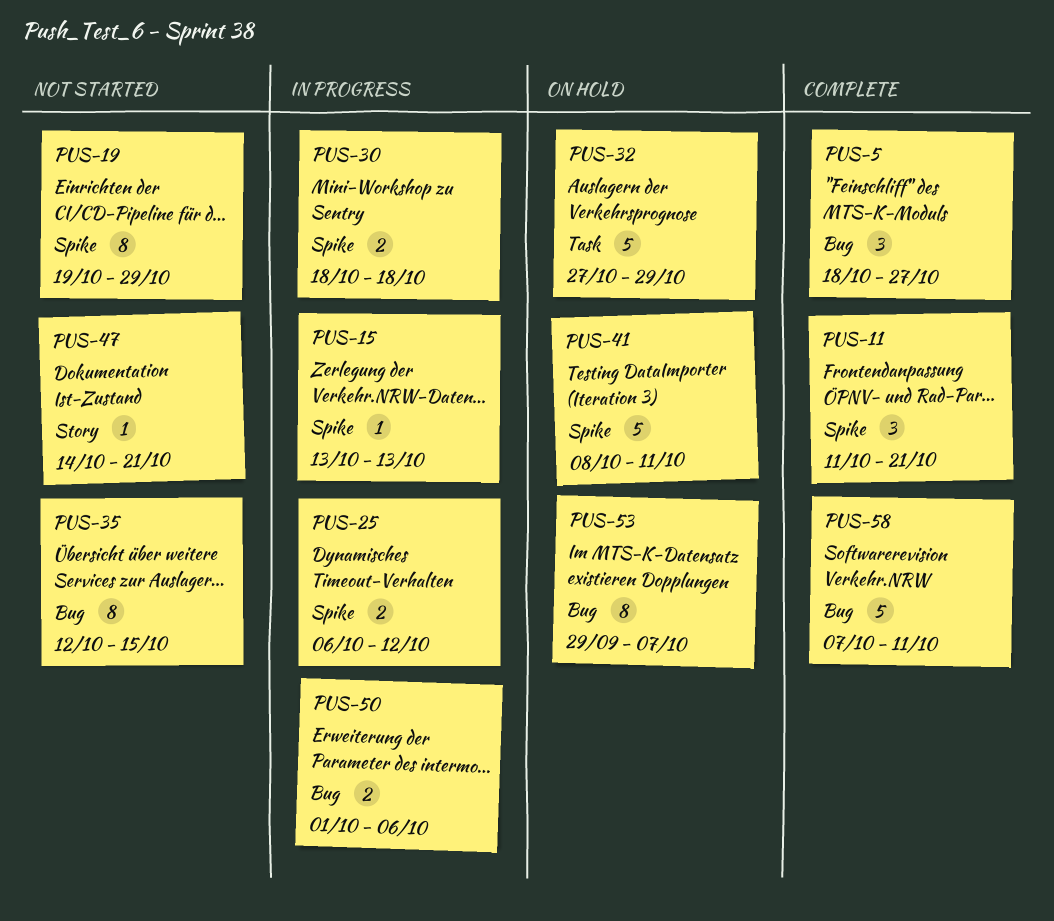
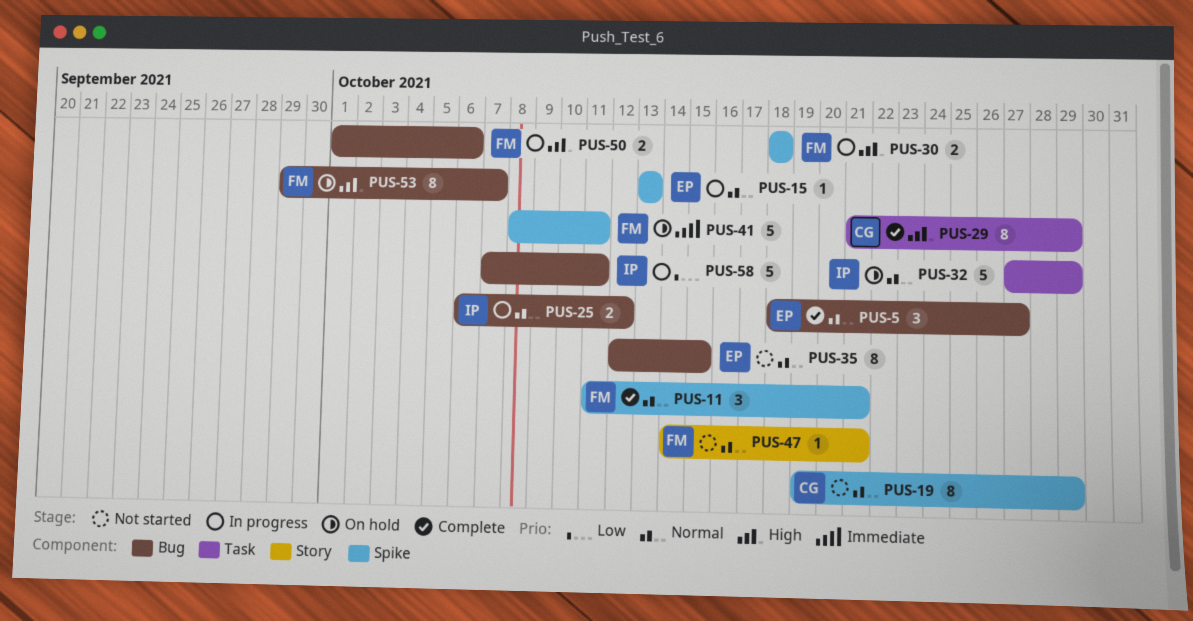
PUS-25, label: Spike -> Bug
PUS-29: none -> present
PUS-58, status: Complete -> In progress

